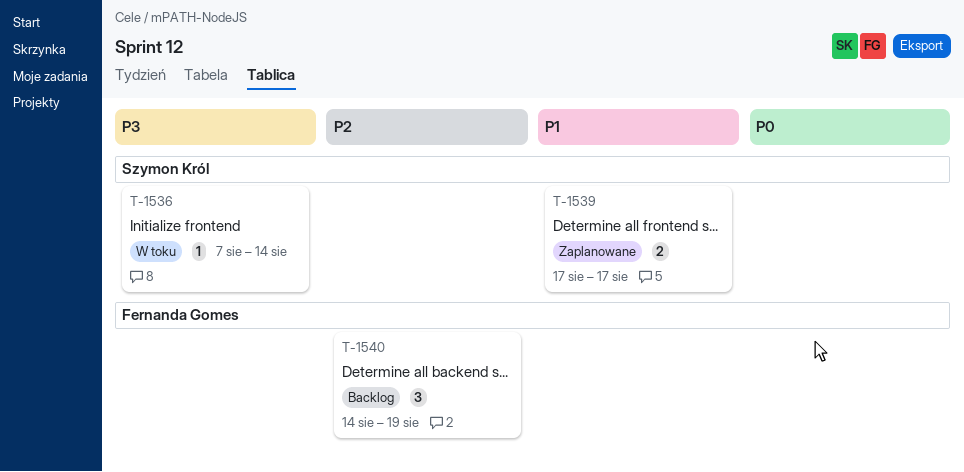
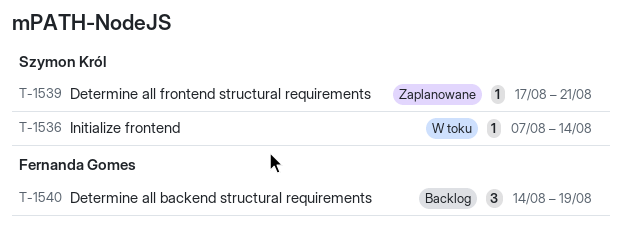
T-1539, estimate: 2 -> 1
T-1539, due: Aug 17 -> Aug 21

